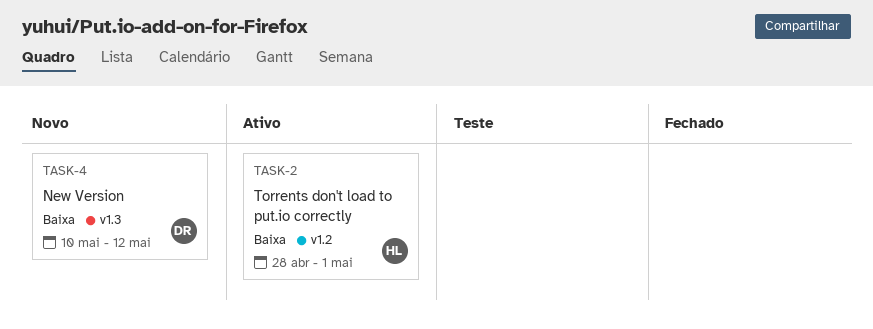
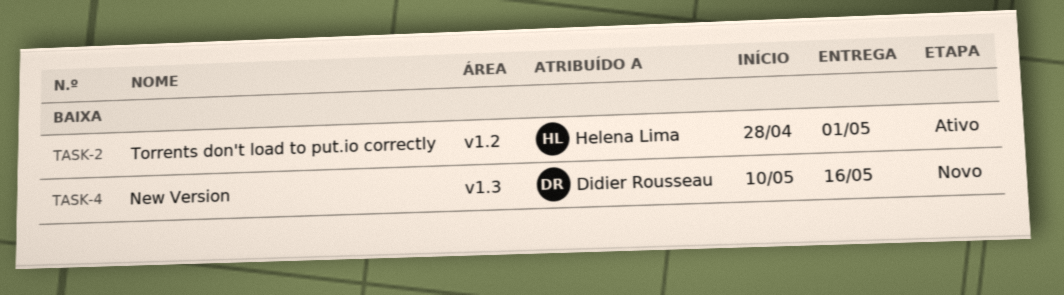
TASK-4, due: May 12 -> May 16

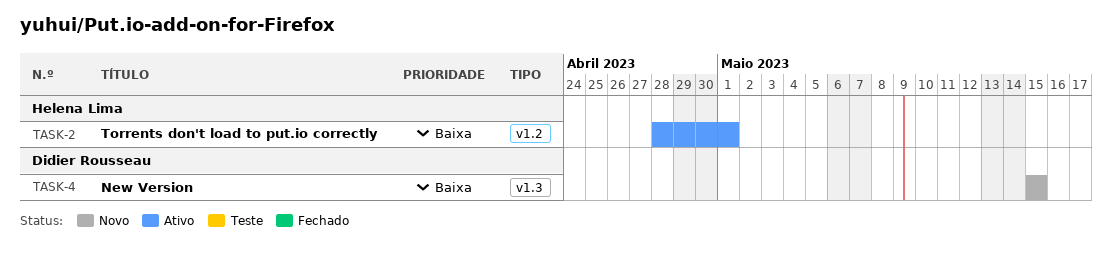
TASK-4, start: May 10 -> May 15
TASK-4, due: May 16 -> May 15

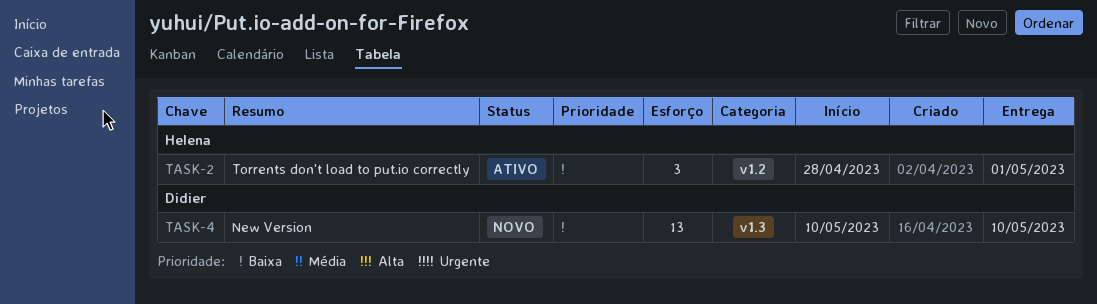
TASK-4, start: May 15 -> May 10
TASK-4, due: May 15 -> May 10

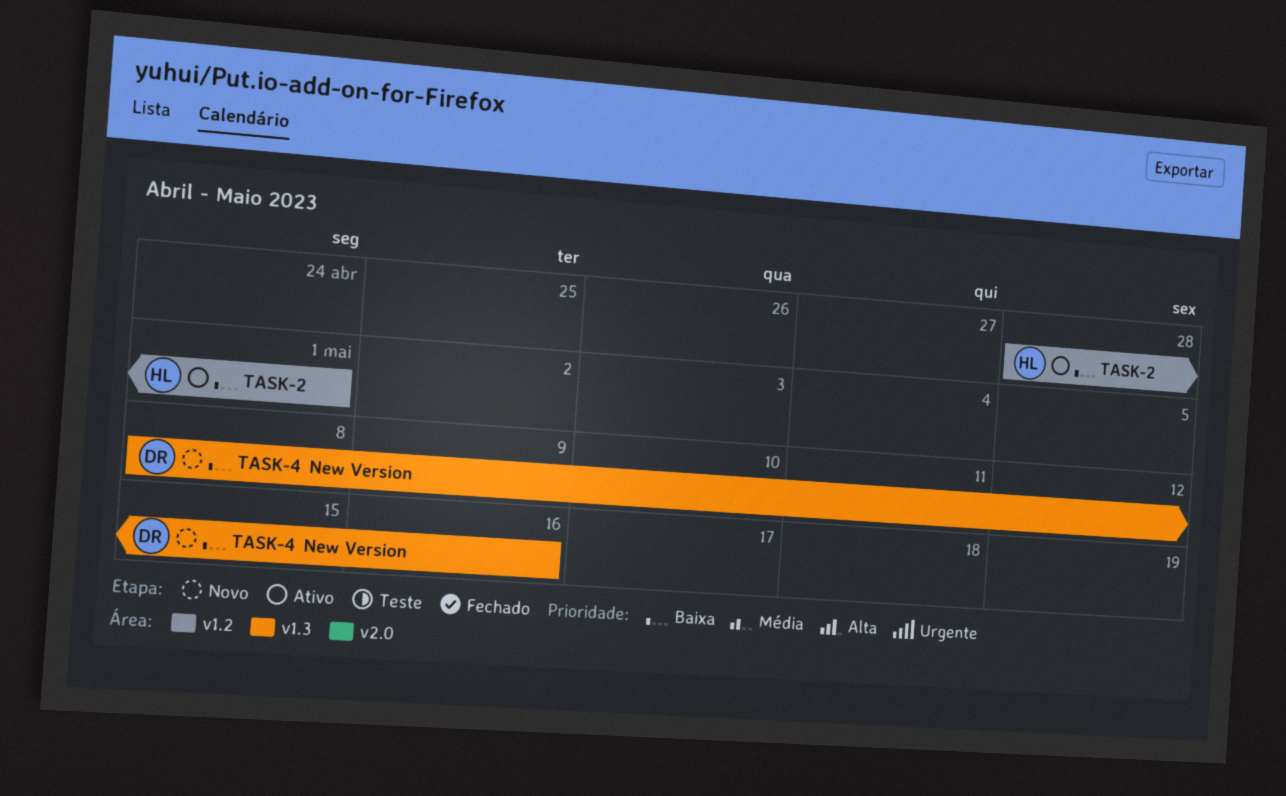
TASK-4, start: May 10 -> May 8
TASK-4, due: May 10 -> May 16

